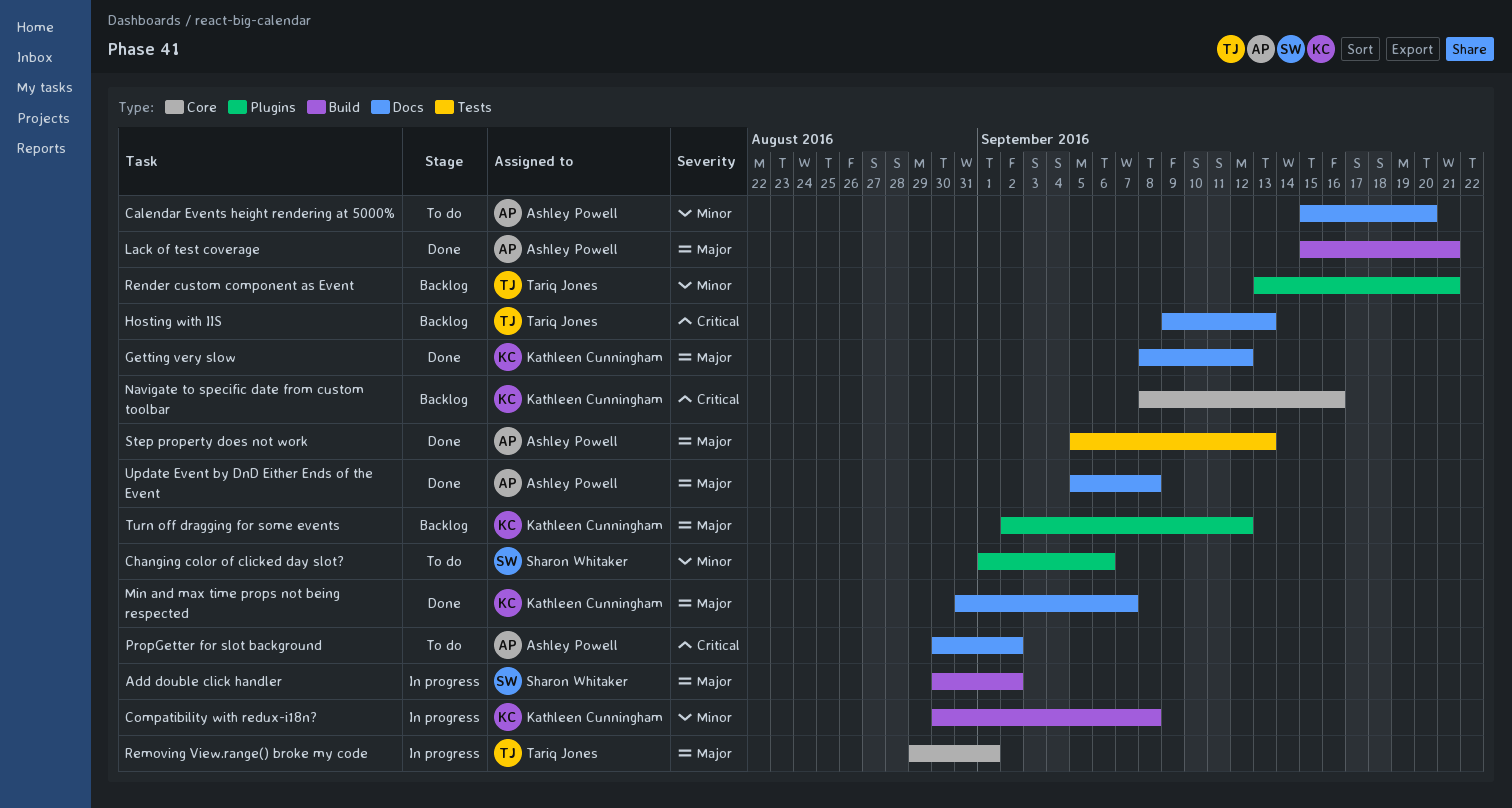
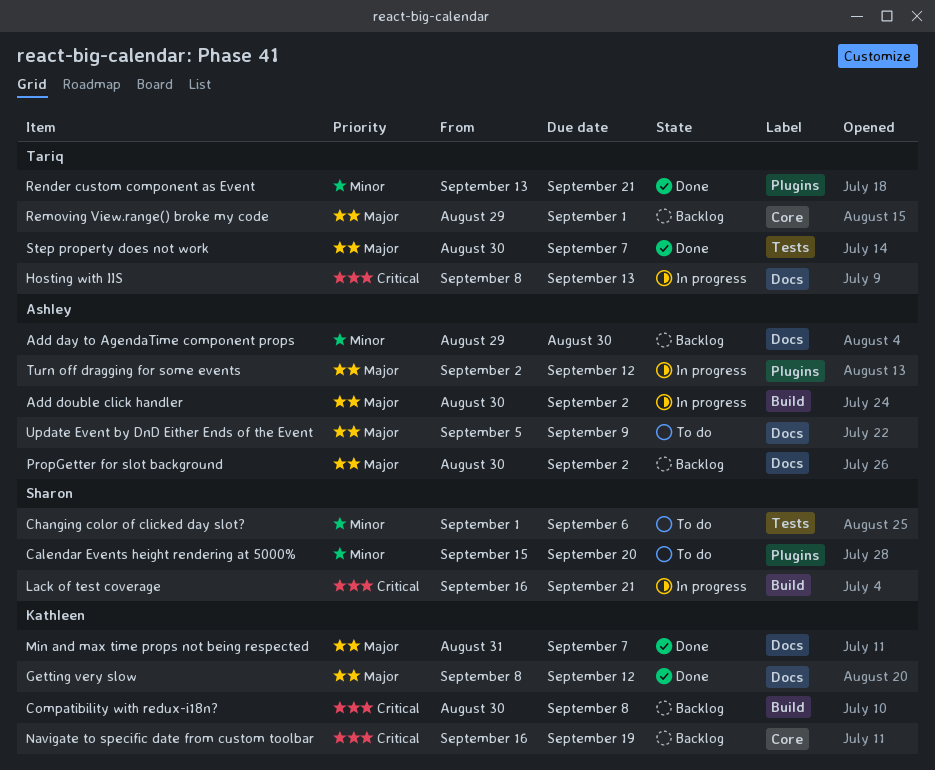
Add day to AgendaTime component props: none -> present
Add double click handler, owner: Sharon Whitaker -> Ashley Powell
Calendar Events height rendering at 5000%, owner: Ashley Powell -> Sharon Whitaker
Calendar Events height rendering at 5000%, label: Docs -> Plugins
Changing color of clicked day slot?, label: Plugins -> Tests
Compatibility with redux-i18n?, status: In progress -> Backlog
Compatibility with redux-i18n?, priority: Minor -> Critical
Hosting with IIS, status: Backlog -> In progress
Hosting with IIS, start: Sep 9 -> Sep 8
Lack of test coverage, status: Done -> In progress
Lack of test coverage, owner: Ashley Powell -> Sharon Whitaker
Lack of test coverage, priority: Major -> Critical
Lack of test coverage, start: Sep 15 -> Sep 16
Navigate to specific date from custom toolbar, start: Sep 8 -> Sep 16
Navigate to specific date from custom toolbar, due: Sep 16 -> Sep 19
PropGetter for slot background, status: To do -> Backlog
PropGetter for slot background, priority: Critical -> Major
Removing View.range() broke my code, status: In progress -> Backlog
Render custom component as Event, status: Backlog -> Done
Step property does not work, owner: Ashley Powell -> Tariq Jones
Step property does not work, start: Sep 5 -> Aug 30
Step property does not work, due: Sep 13 -> Sep 7
Turn off dragging for some events, status: Backlog -> In progress
Turn off dragging for some events, owner: Kathleen Cunningham -> Ashley Powell
Update Event by DnD Either Ends of the Event, status: Done -> To do
Update Event by DnD Either Ends of the Event, due: Sep 8 -> Sep 9

